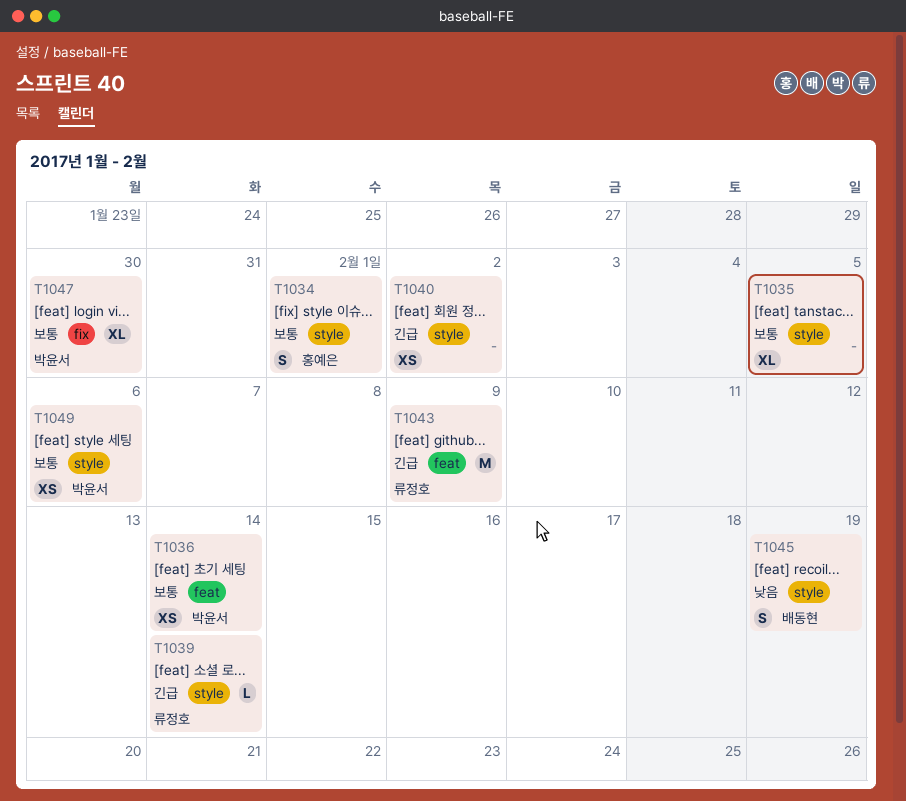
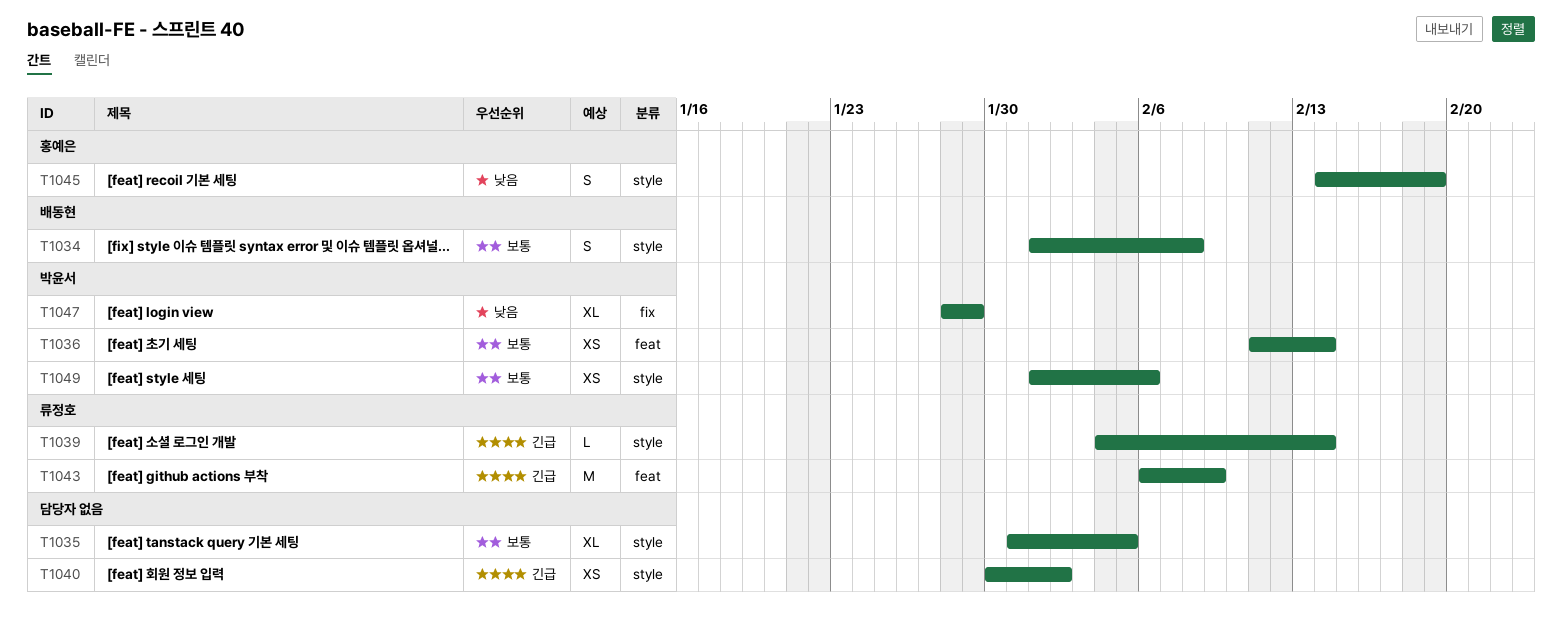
T1034, owner: 홍예은 -> 배동현
T1034, due: Feb 1 -> Feb 8
T1045, owner: 배동현 -> 홍예은
T1047, priority: 보통 -> 낮음
T1047, due: Jan 30 -> Jan 29

